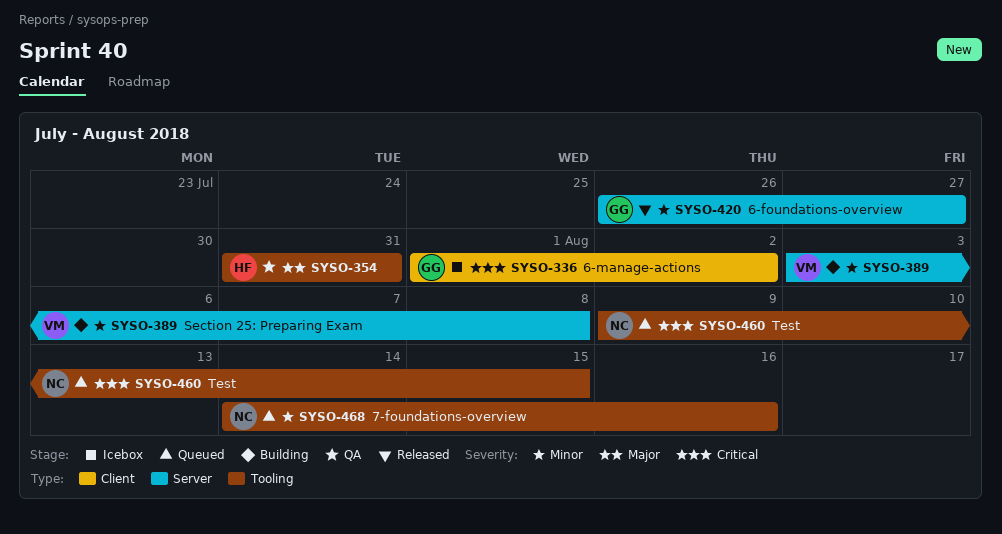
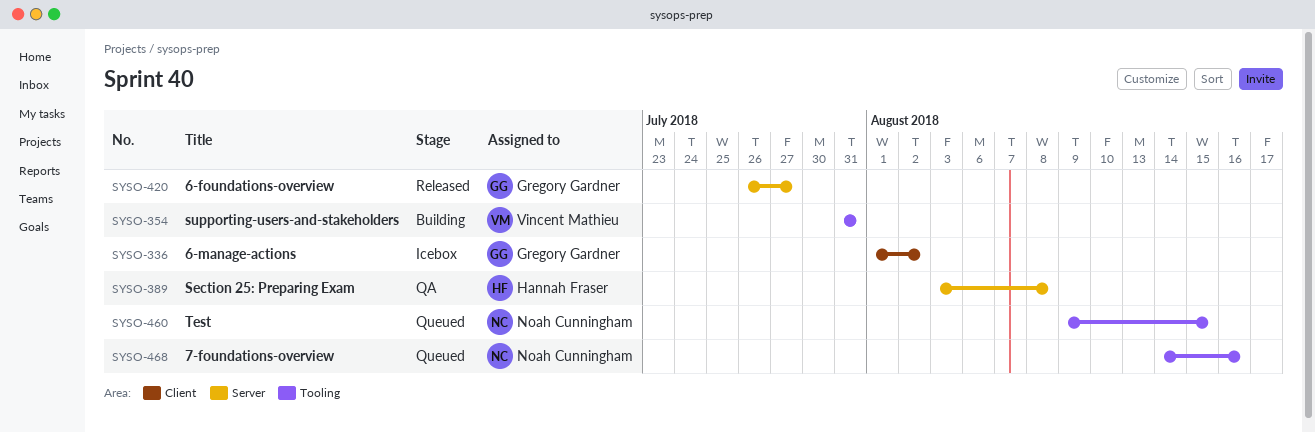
SYSO-354, status: QA -> Building
SYSO-354, owner: Hannah Fraser -> Vincent Mathieu
SYSO-389, status: Building -> QA
SYSO-389, owner: Vincent Mathieu -> Hannah Fraser

